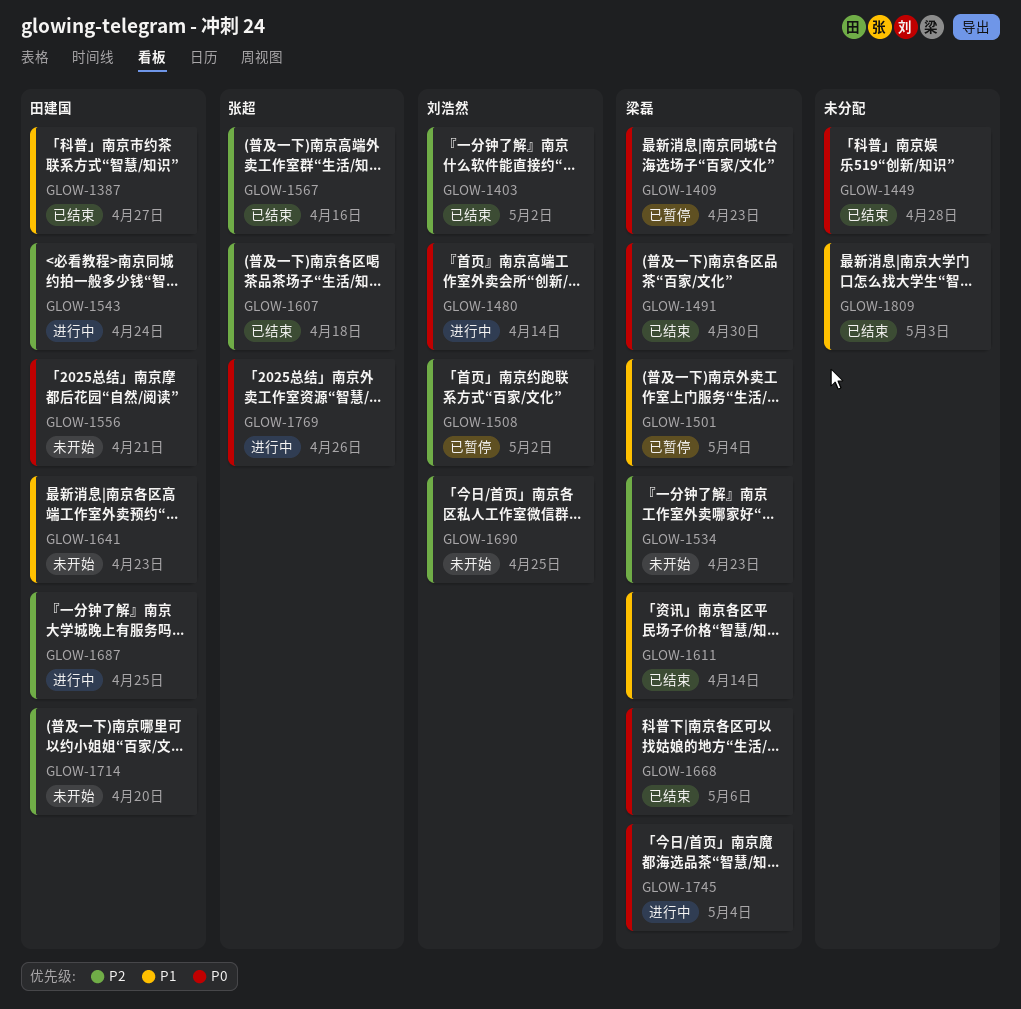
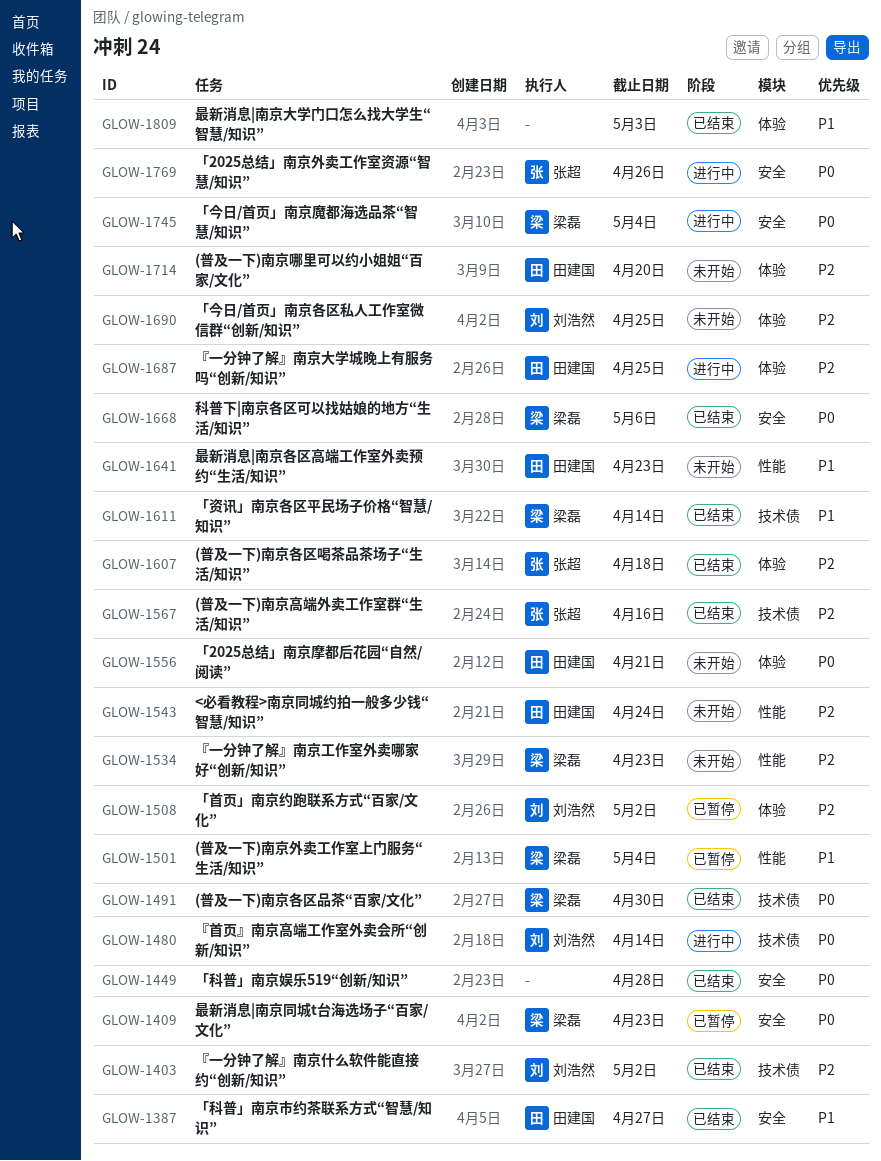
GLOW-1543, status: 进行中 -> 未开始

